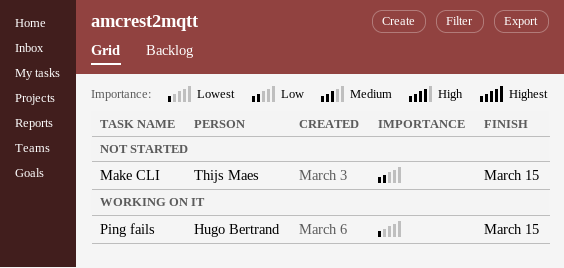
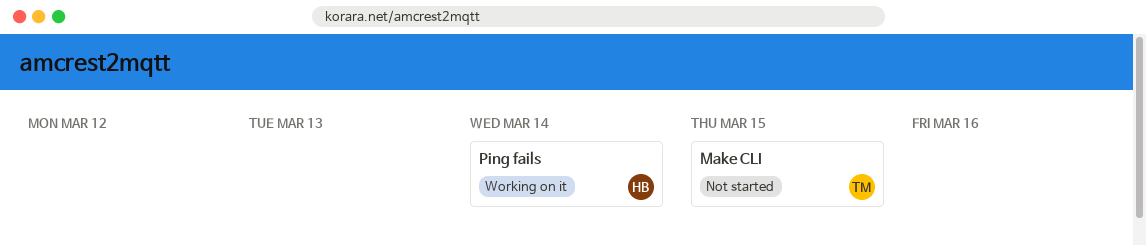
Ping fails, due: Mar 15 -> Mar 14

